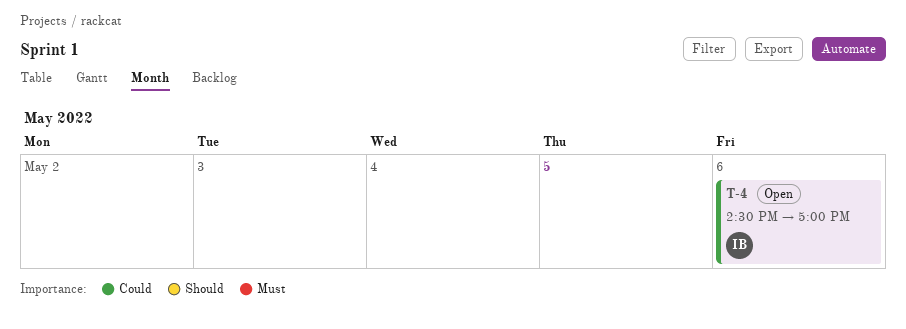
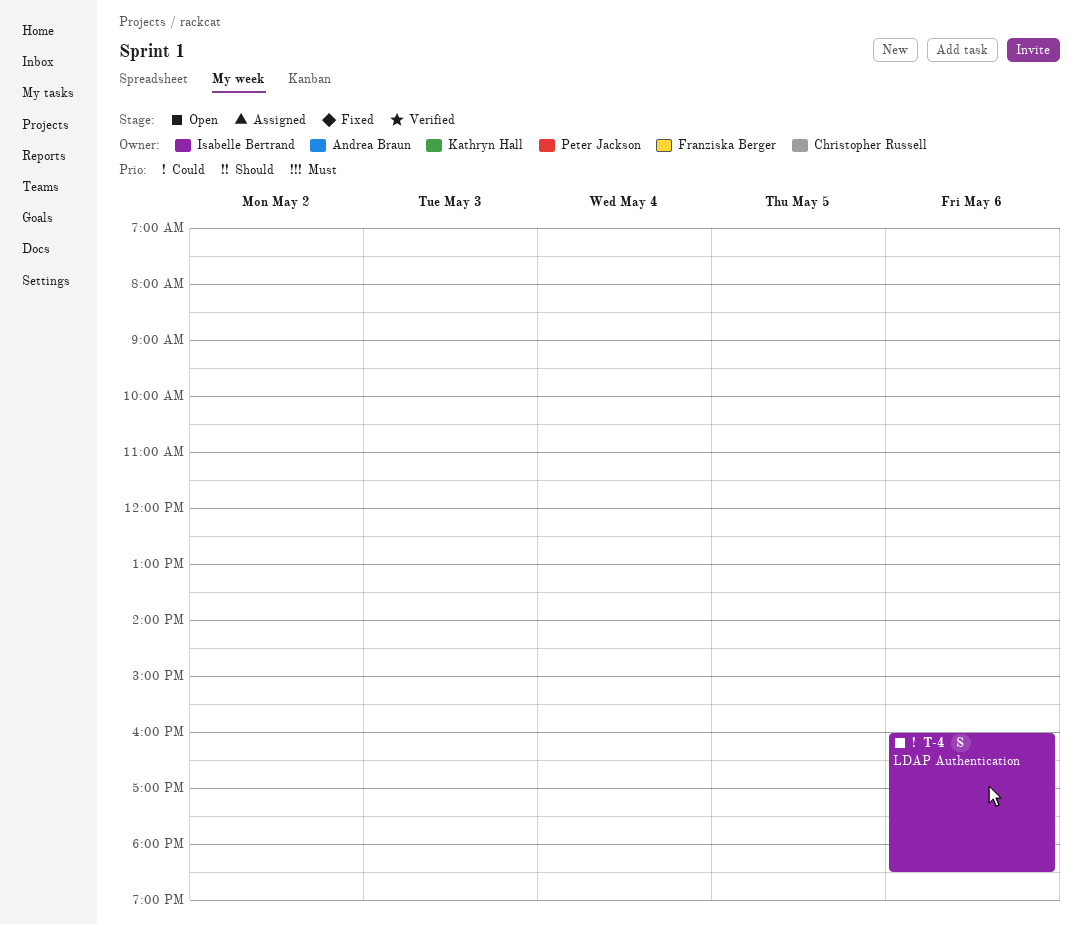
T-4, begins: 14:30 -> 16:00
T-4, ends: 17:00 -> 18:30

